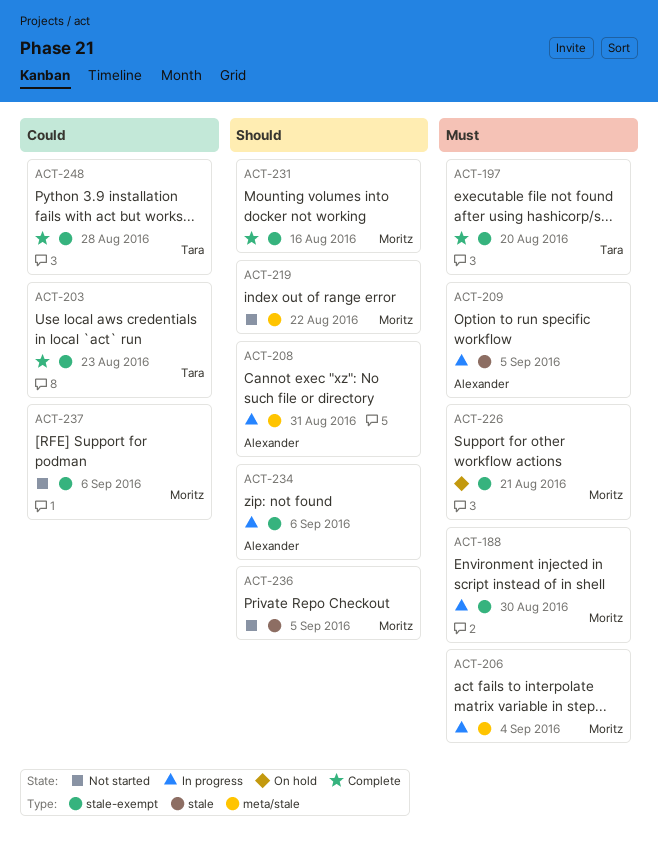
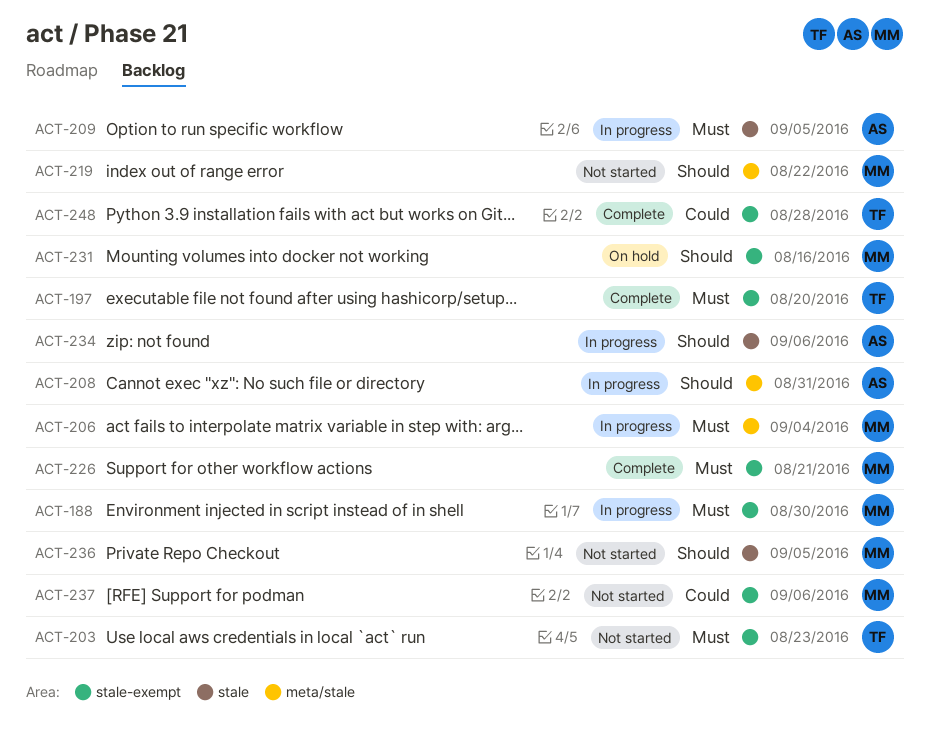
ACT-203, status: Complete -> Not started
ACT-203, priority: Could -> Must
ACT-226, status: On hold -> Complete
ACT-231, status: Complete -> On hold
ACT-234, label: stale-exempt -> stale

